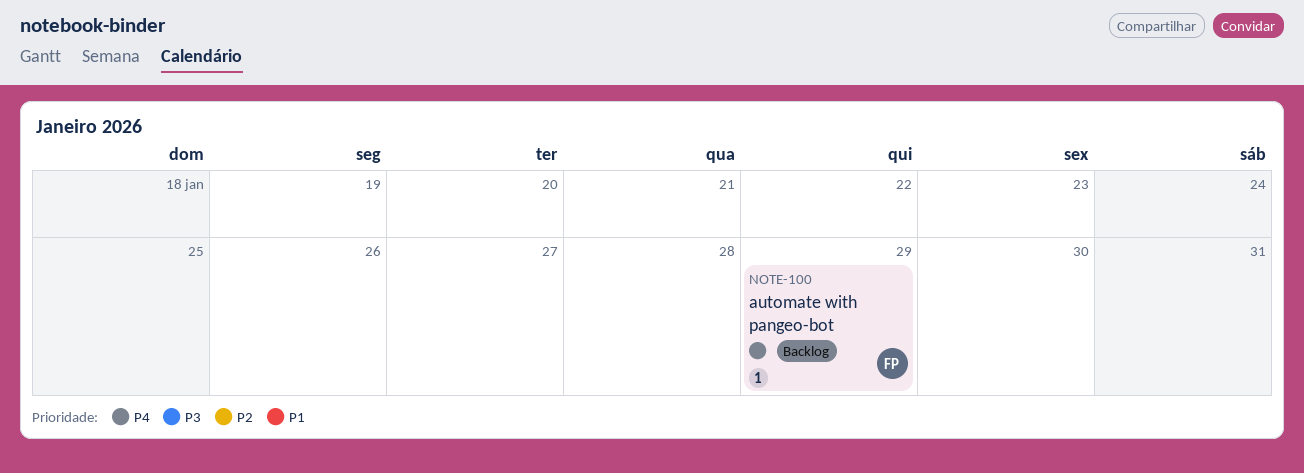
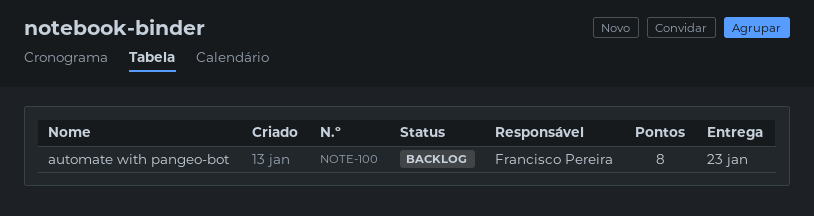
NOTE-100, estimate: 1 -> 8
NOTE-100, due: Jan 29 -> Jan 23

